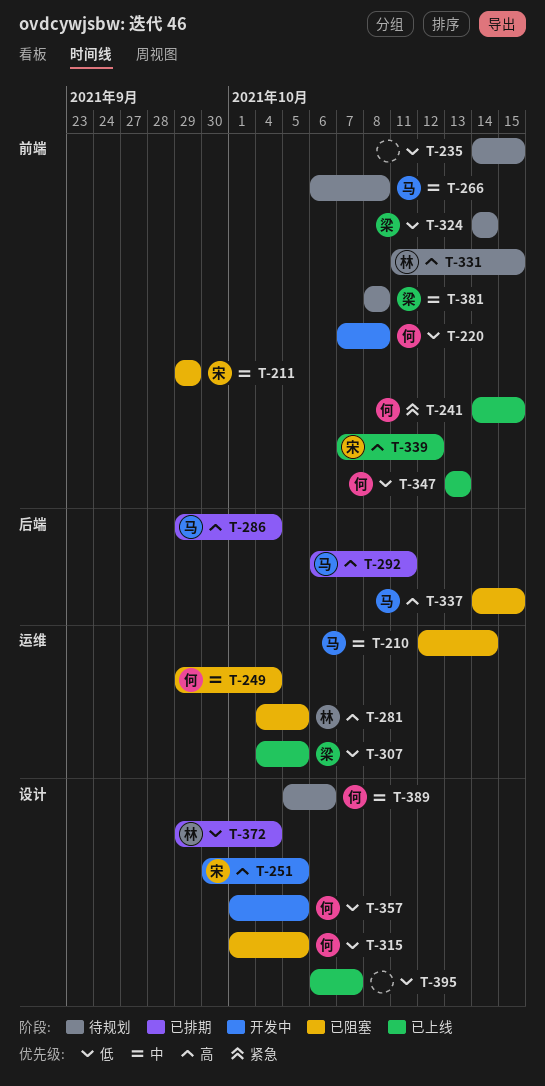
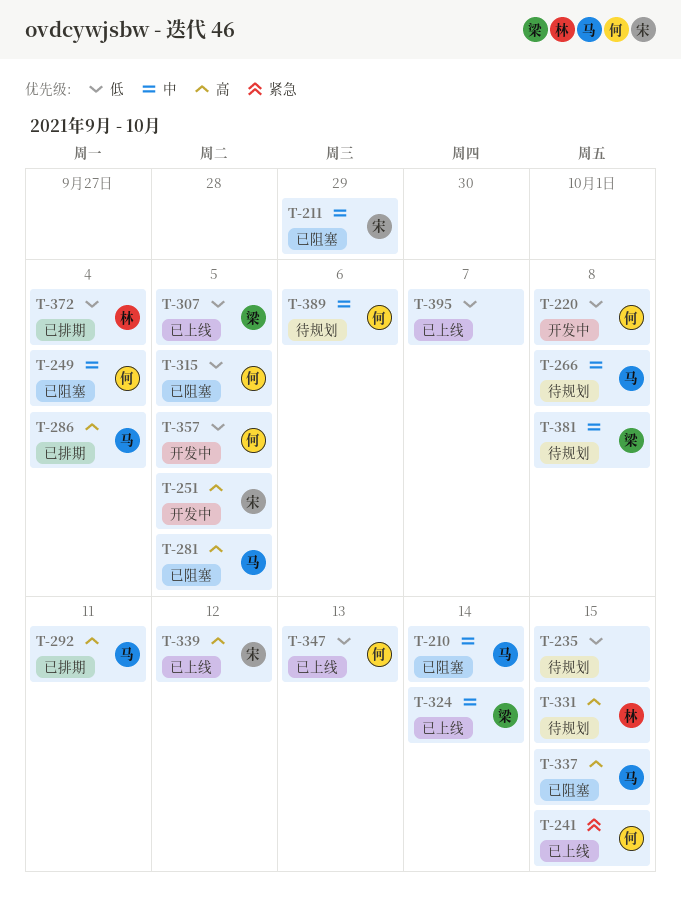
T-281, owner: 林 -> 马
T-324, status: 待规划 -> 已上线
T-324, priority: 低 -> 中

